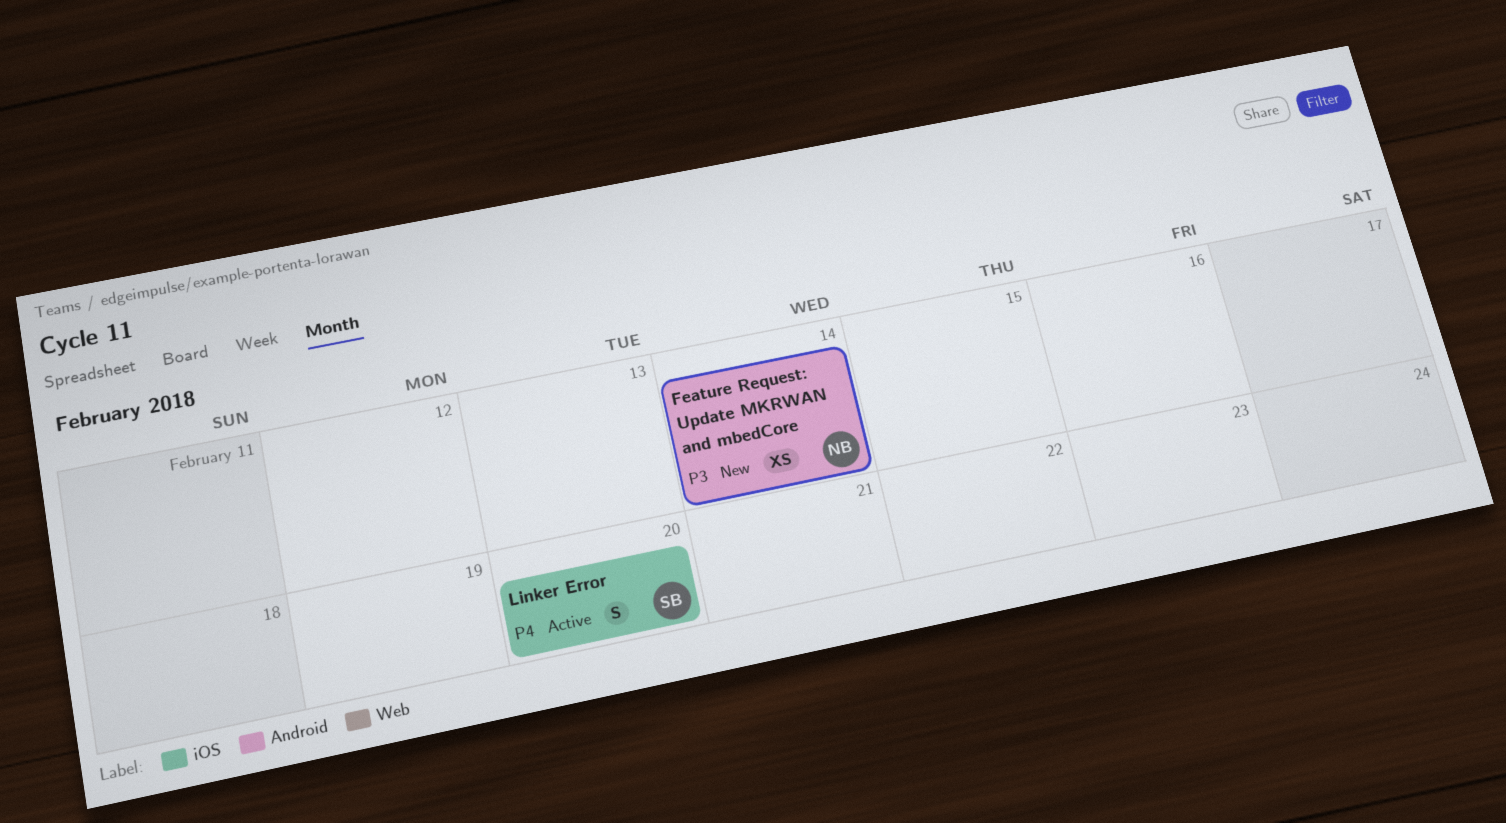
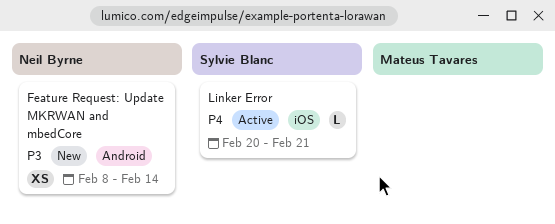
Linker Error, estimate: S -> L
Linker Error, due: Feb 20 -> Feb 21

